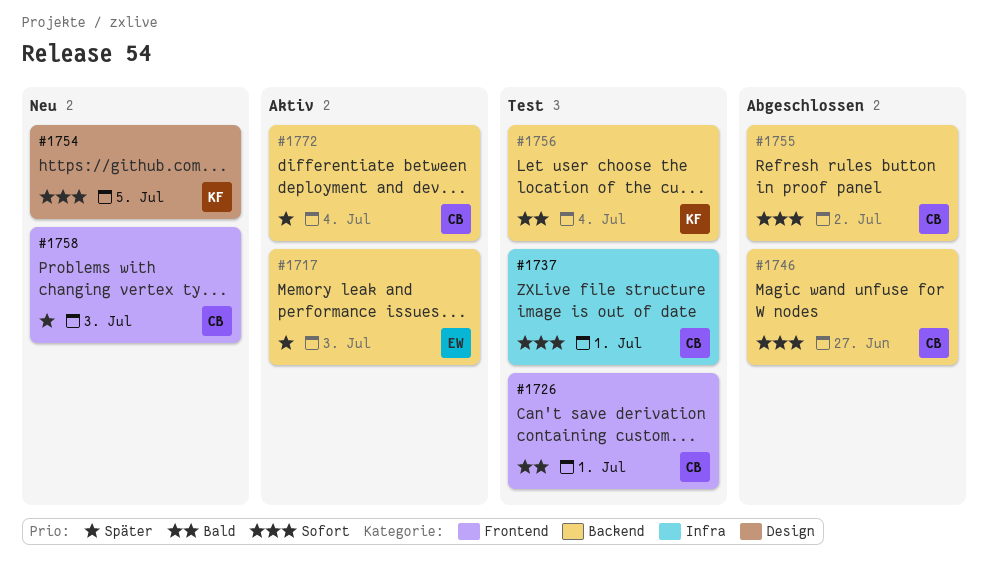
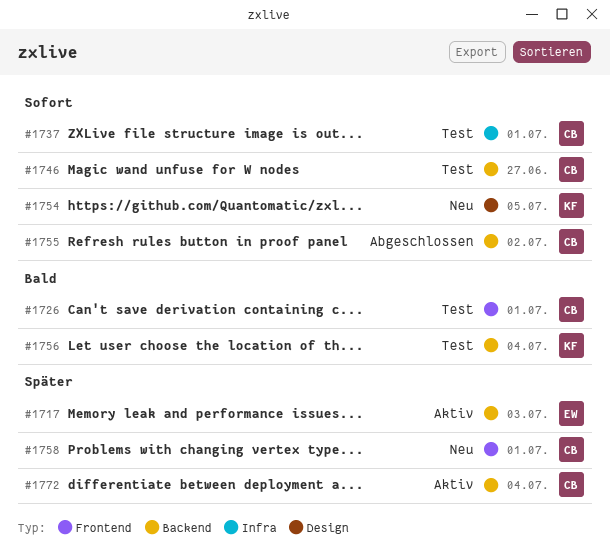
#1746, status: Abgeschlossen -> Test
#1758, due: Jul 3 -> Jul 1

